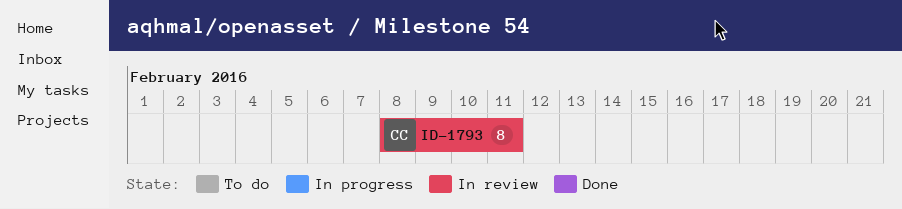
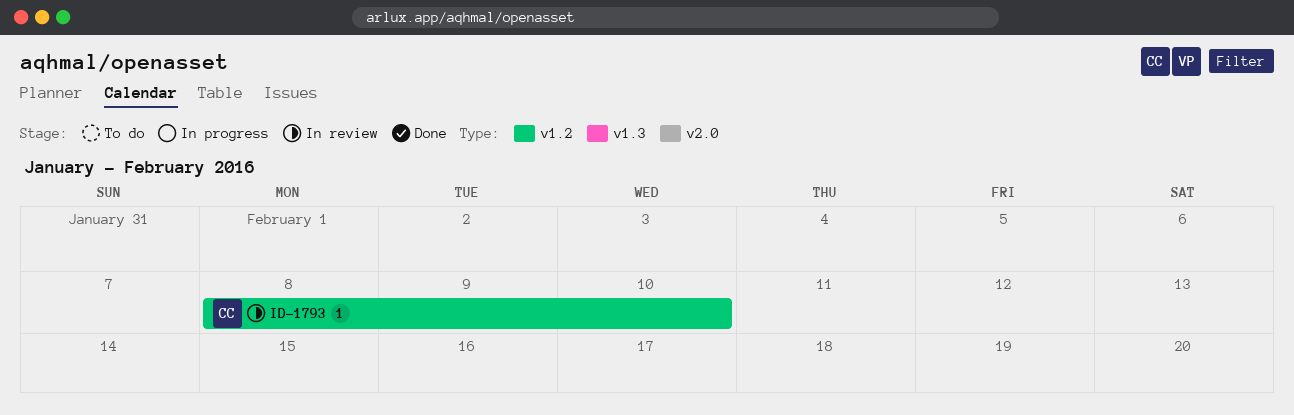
ID-1793, estimate: 8 -> 1
ID-1793, due: Feb 11 -> Feb 10

